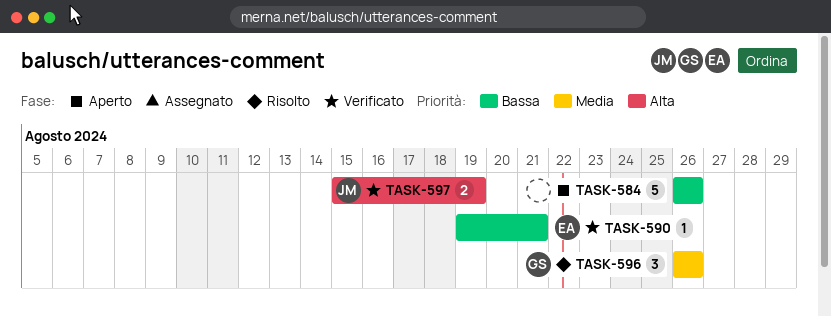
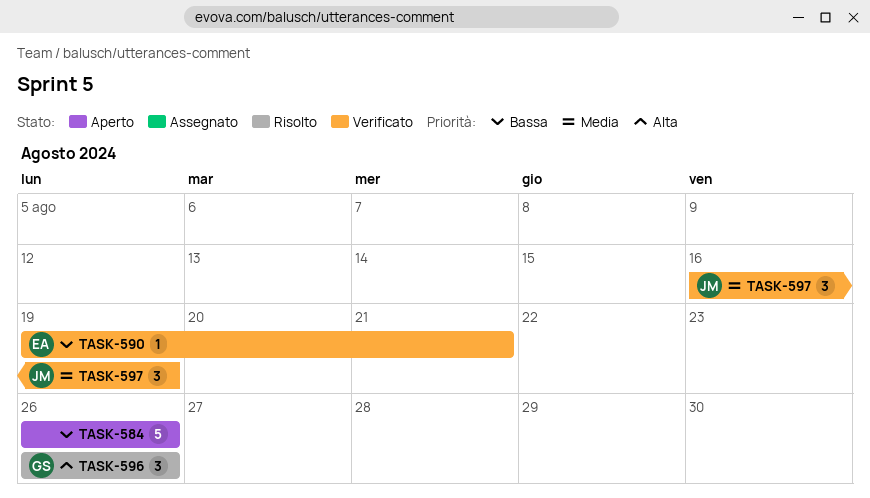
TASK-596, priority: Media -> Alta
TASK-597, priority: Alta -> Media
TASK-597, estimate: 2 -> 3
TASK-597, start: Aug 15 -> Aug 16

